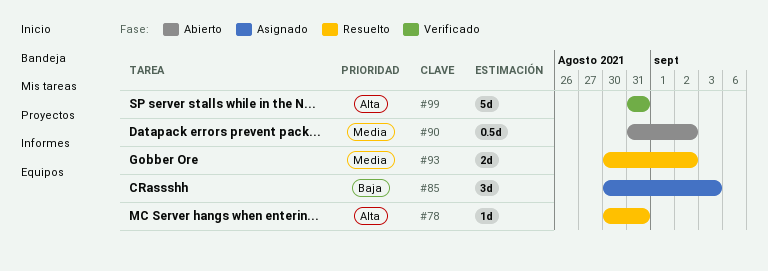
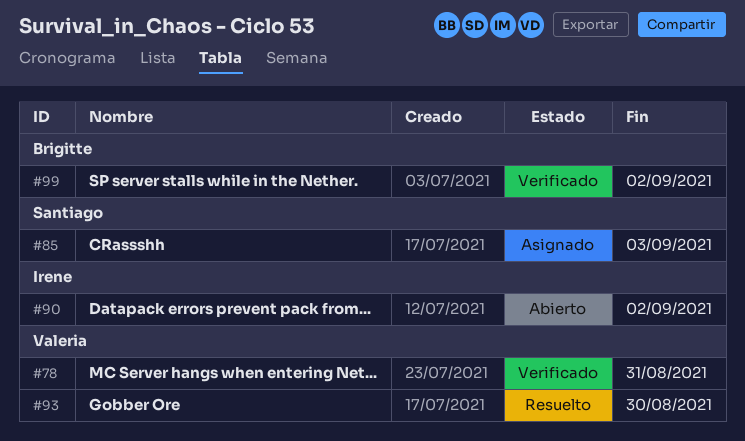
#78, status: Resuelto -> Verificado
#93, due: Sep 2 -> Aug 30
#99, due: Aug 31 -> Sep 2

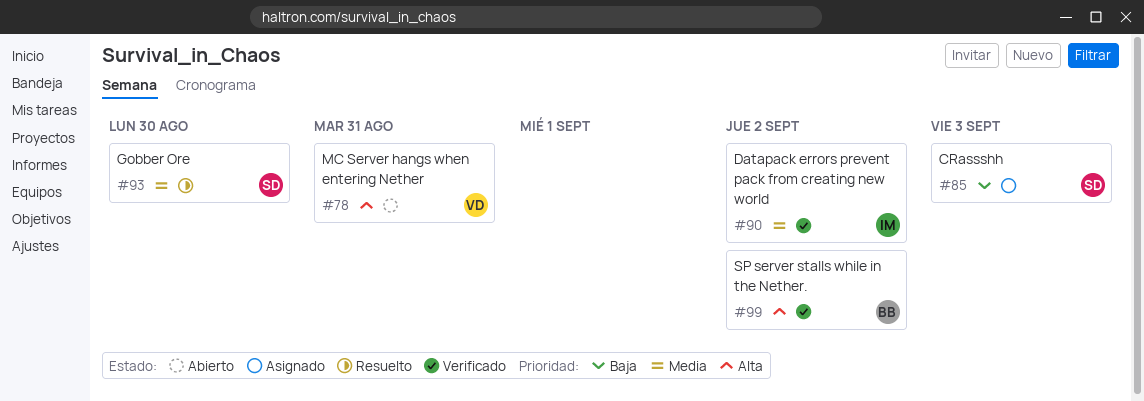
#78, status: Verificado -> Abierto
#90, status: Abierto -> Verificado
#93, owner: Valeria -> Santiago

